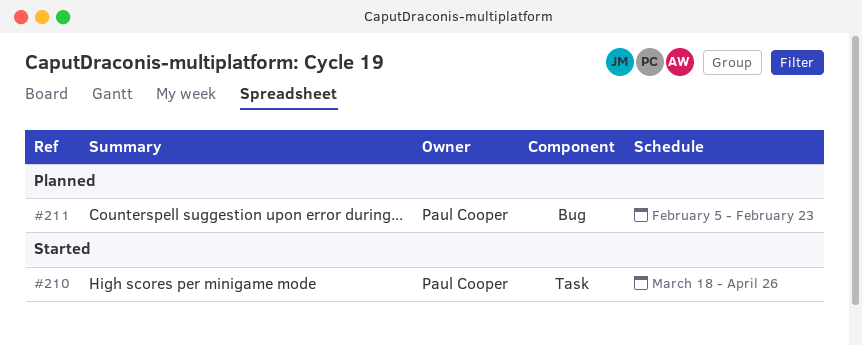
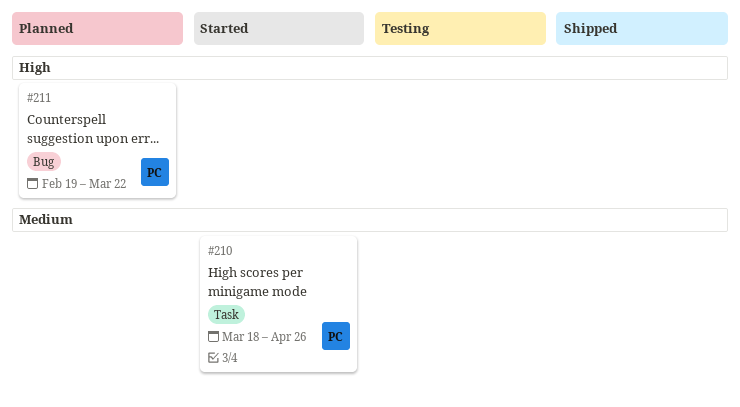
#211, start: Feb 5 -> Feb 19
#211, due: Feb 23 -> Mar 22

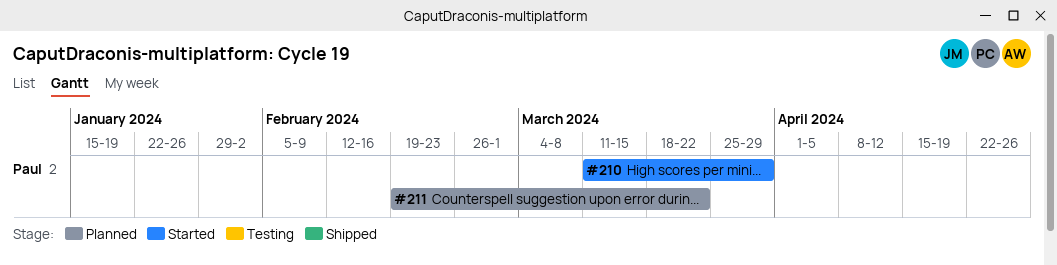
#210, start: Mar 18 -> Mar 11
#210, due: Apr 26 -> Mar 29

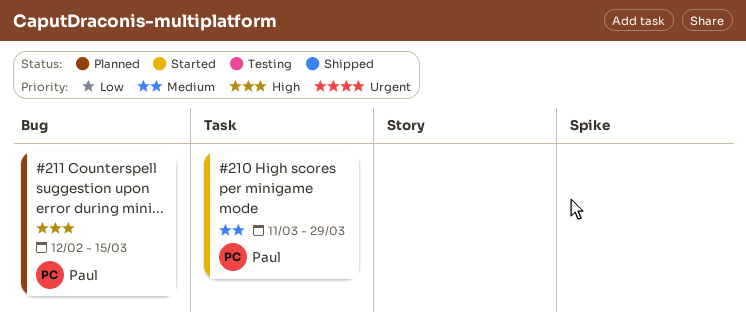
#211, start: Feb 19 -> Feb 12
#211, due: Mar 22 -> Mar 15

